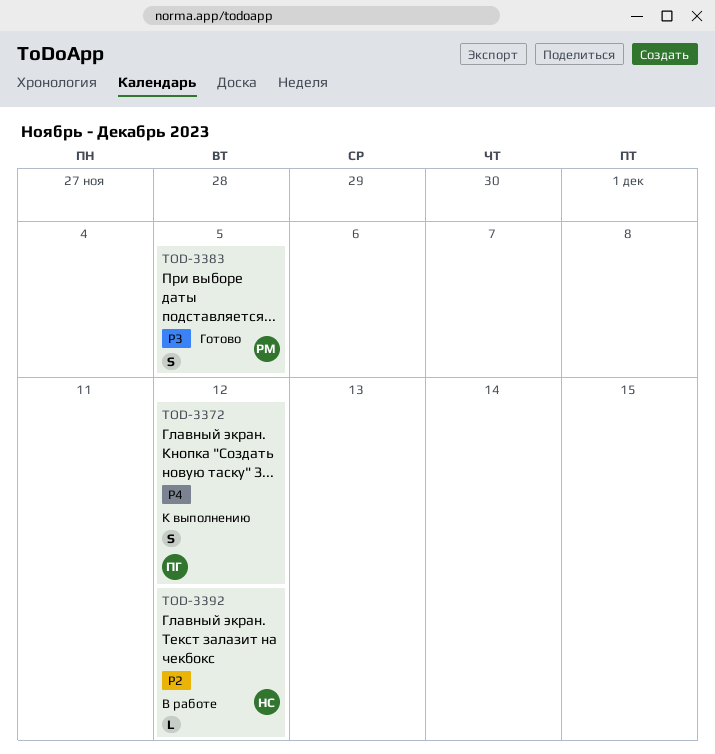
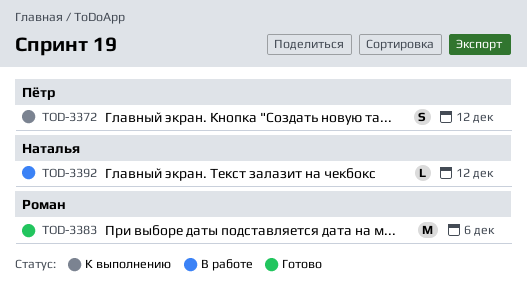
TOD-3383, estimate: S -> M
TOD-3383, due: Dec 5 -> Dec 6

